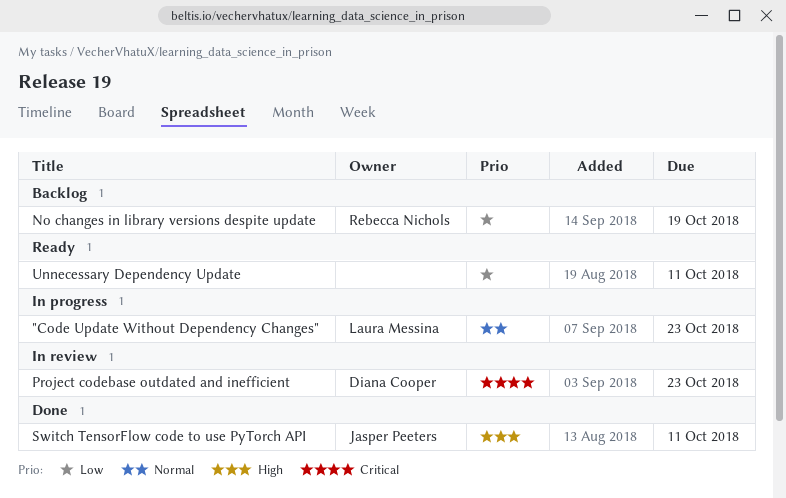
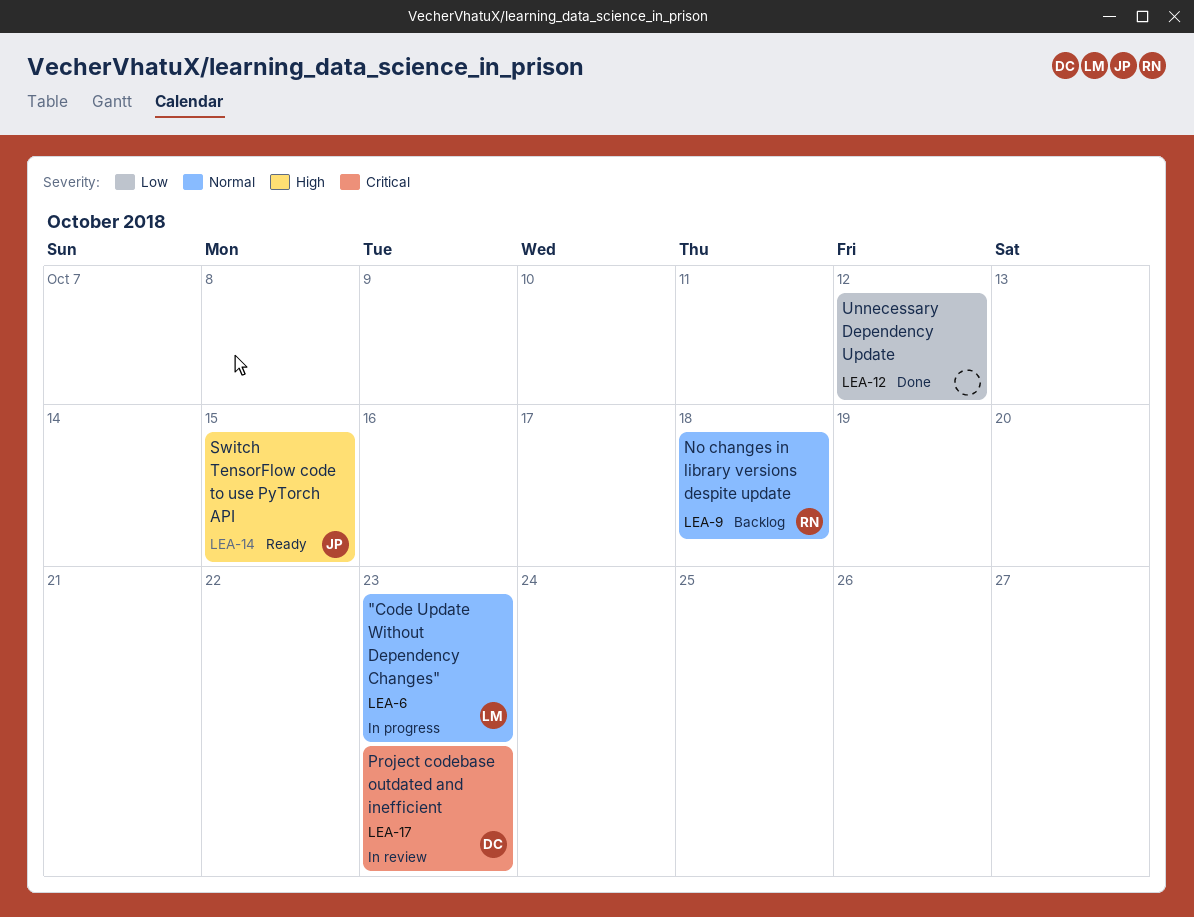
No changes in library versions despite update, priority: Low -> Normal
No changes in library versions despite update, due: Oct 19 -> Oct 18
Switch TensorFlow code to use PyTorch API, status: Done -> Ready
Switch TensorFlow code to use PyTorch API, due: Oct 11 -> Oct 15
Unnecessary Dependency Update, status: Ready -> Done
Unnecessary Dependency Update, due: Oct 11 -> Oct 12

